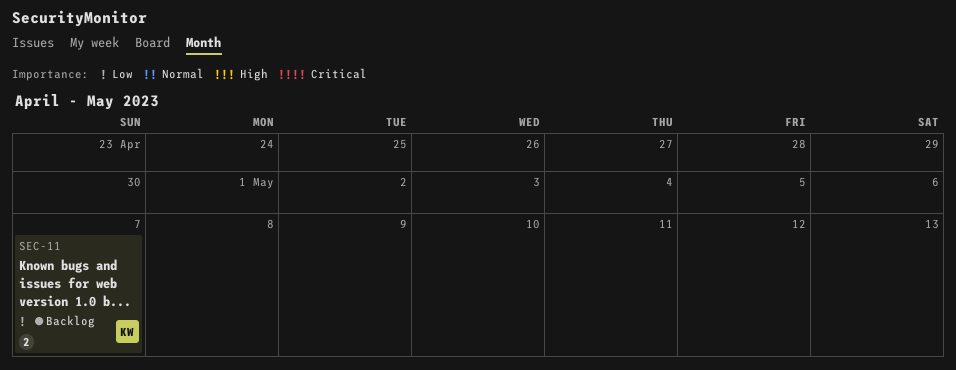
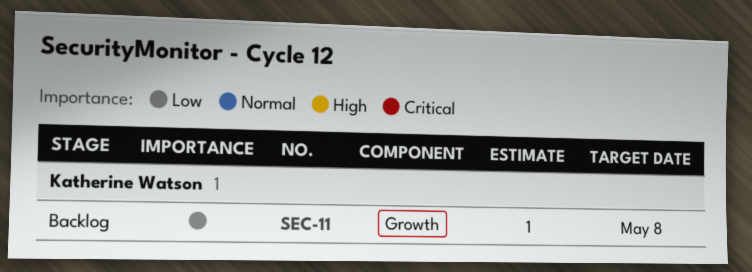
SEC-11, estimate: 2 -> 1
SEC-11, due: May 7 -> May 8

